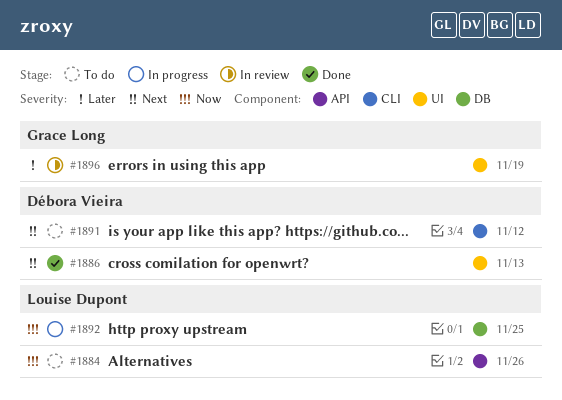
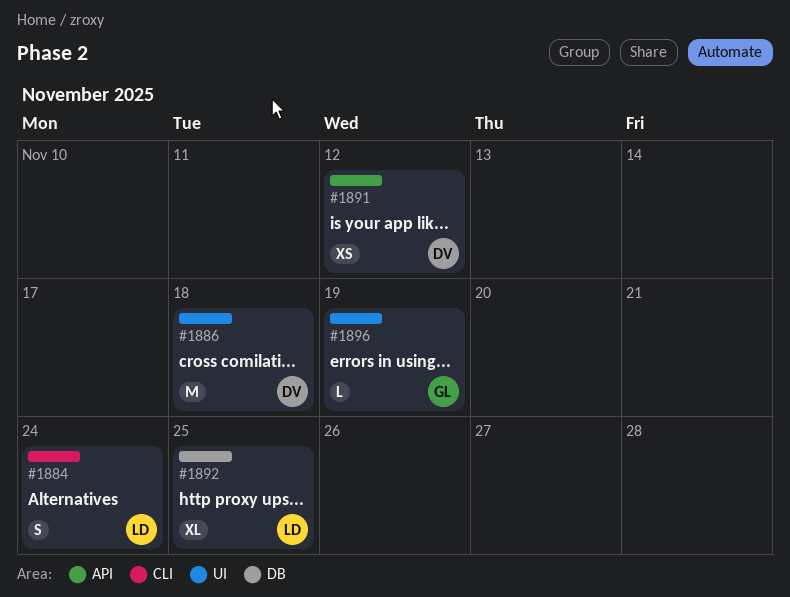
#1884, label: API -> CLI
#1884, due: Nov 26 -> Nov 24
#1886, due: Nov 13 -> Nov 18
#1891, label: CLI -> API

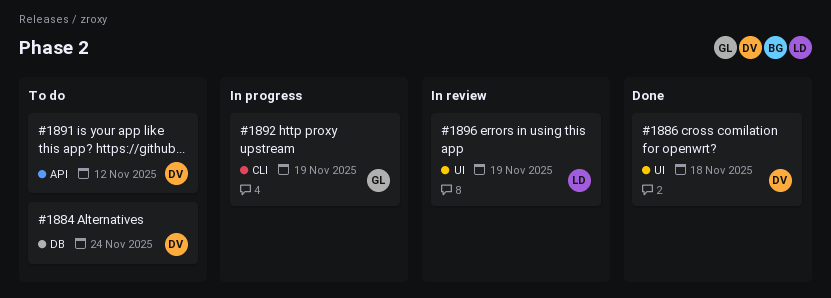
#1884, owner: LD -> DV
#1884, label: CLI -> DB
#1892, owner: LD -> GL
#1892, label: DB -> CLI
#1892, due: Nov 25 -> Nov 19
#1896, owner: GL -> LD

